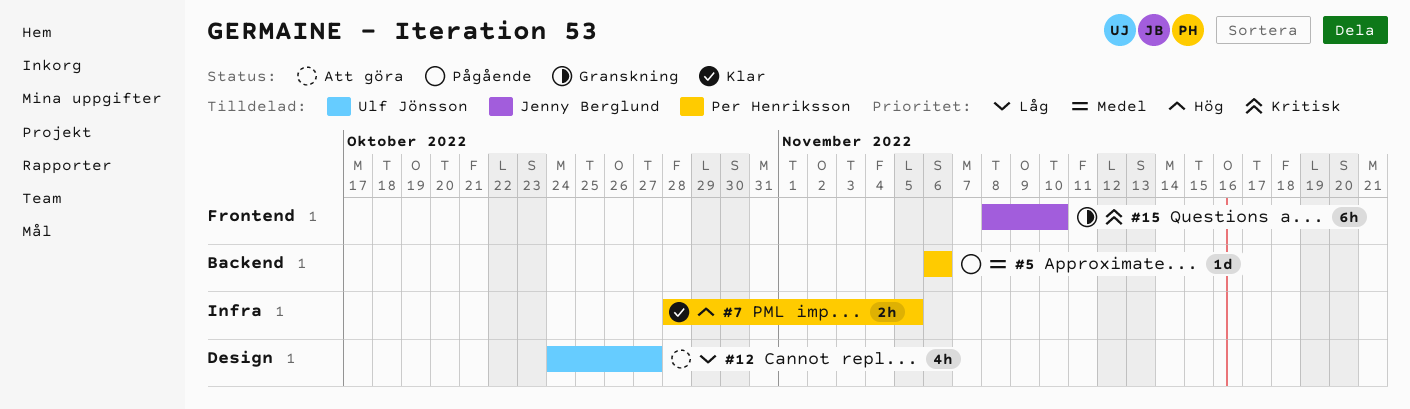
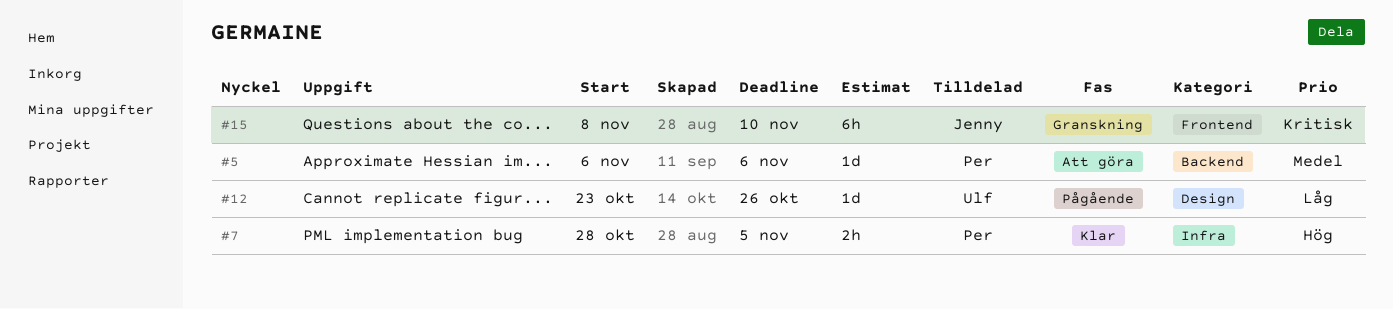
#5, status: Pågående -> Att göra
#12, status: Att göra -> Pågående
#12, estimate: 4h -> 1d
#12, start: Oct 24 -> Oct 23
#12, due: Oct 27 -> Oct 26

